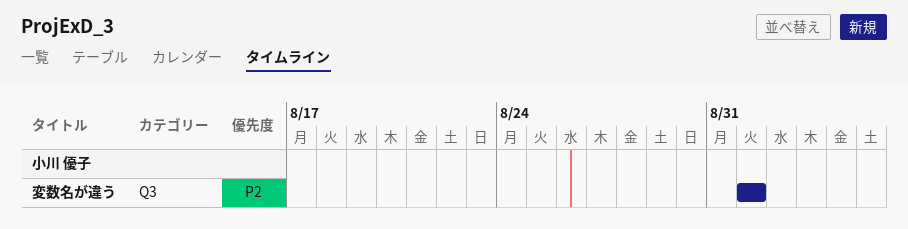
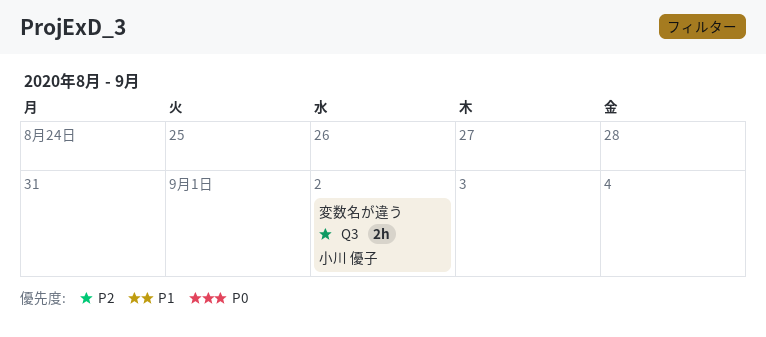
変数名が違う, due: Sep 1 -> Sep 2

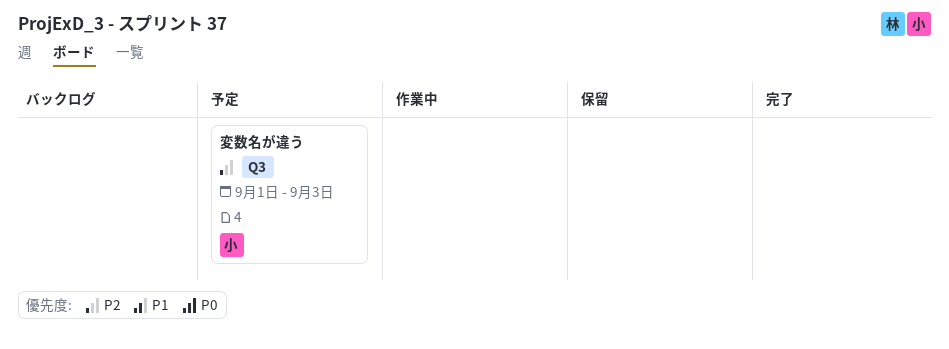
変数名が違う, due: Sep 2 -> Sep 3

